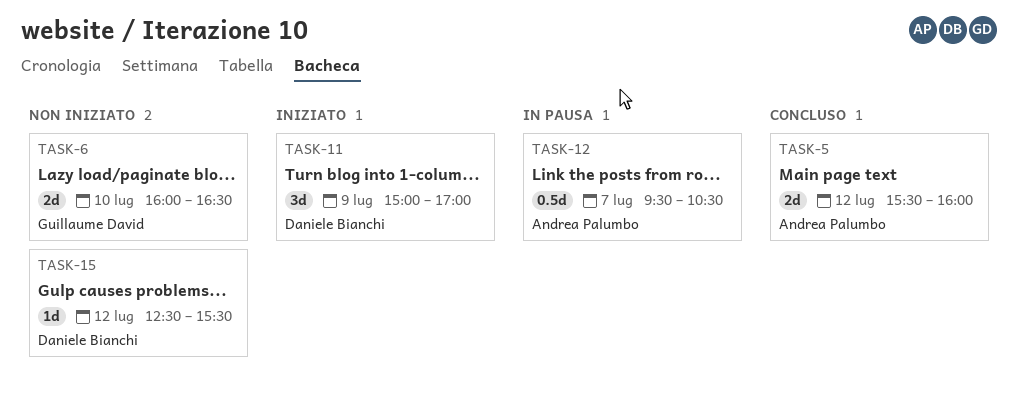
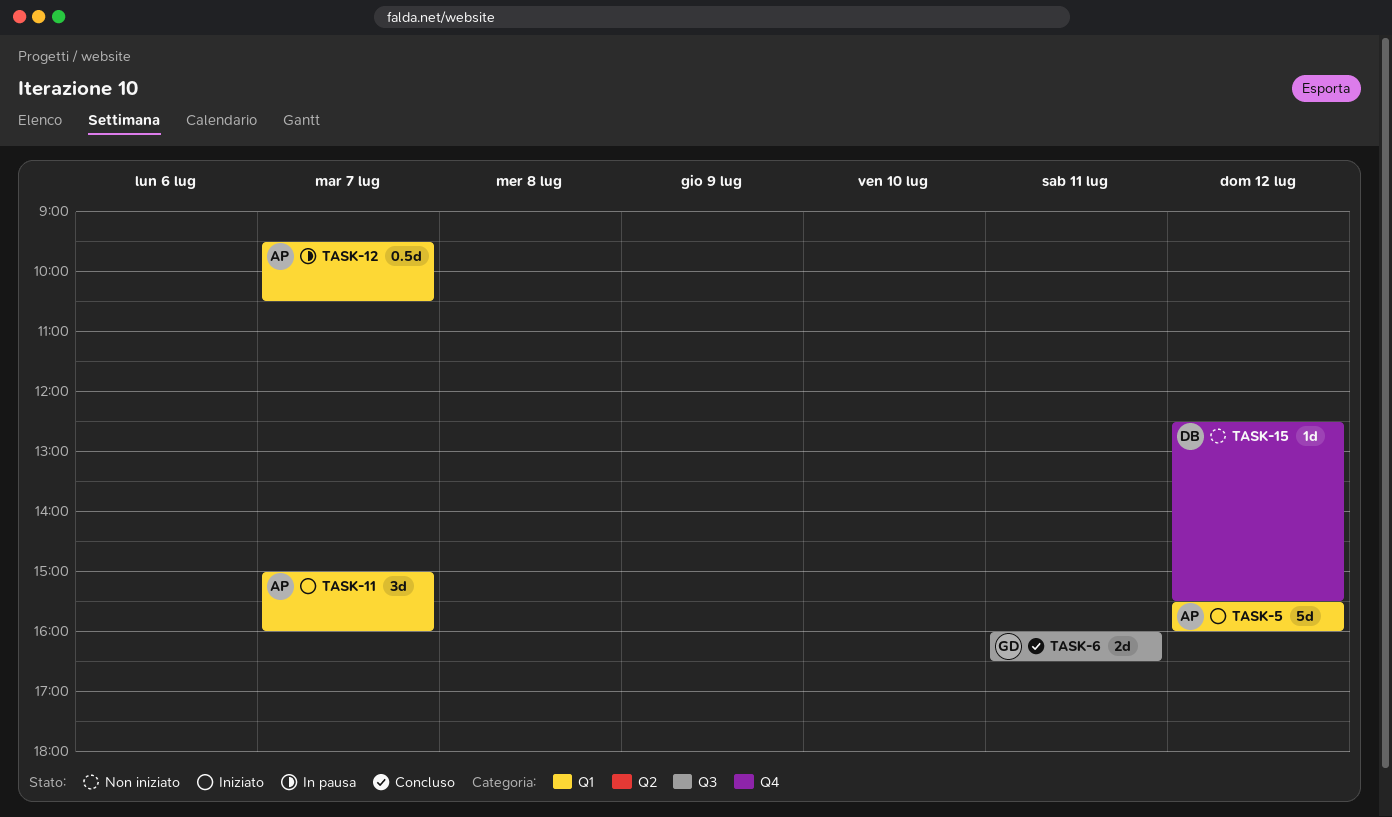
TASK-5, status: Concluso -> Iniziato
TASK-5, estimate: 2d -> 5d
TASK-6, status: Non iniziato -> Concluso
TASK-6, day: Jul 10 -> Jul 11
TASK-11, owner: Daniele Bianchi -> Andrea Palumbo
TASK-11, day: Jul 9 -> Jul 7
TASK-11, ends: 17:00 -> 16:00

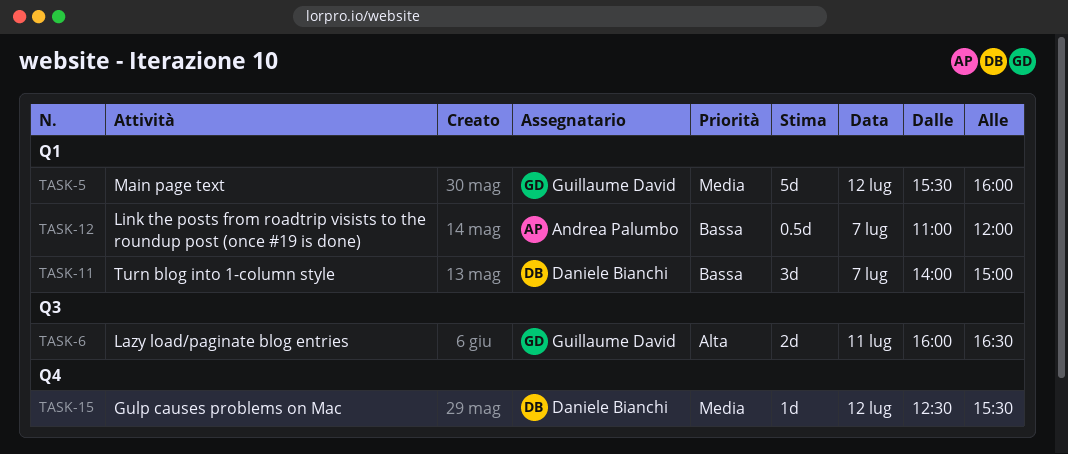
TASK-5, owner: Andrea Palumbo -> Guillaume David
TASK-11, owner: Andrea Palumbo -> Daniele Bianchi
TASK-11, begins: 15:00 -> 14:00
TASK-11, ends: 16:00 -> 15:00
TASK-12, begins: 09:30 -> 11:00
TASK-12, ends: 10:30 -> 12:00

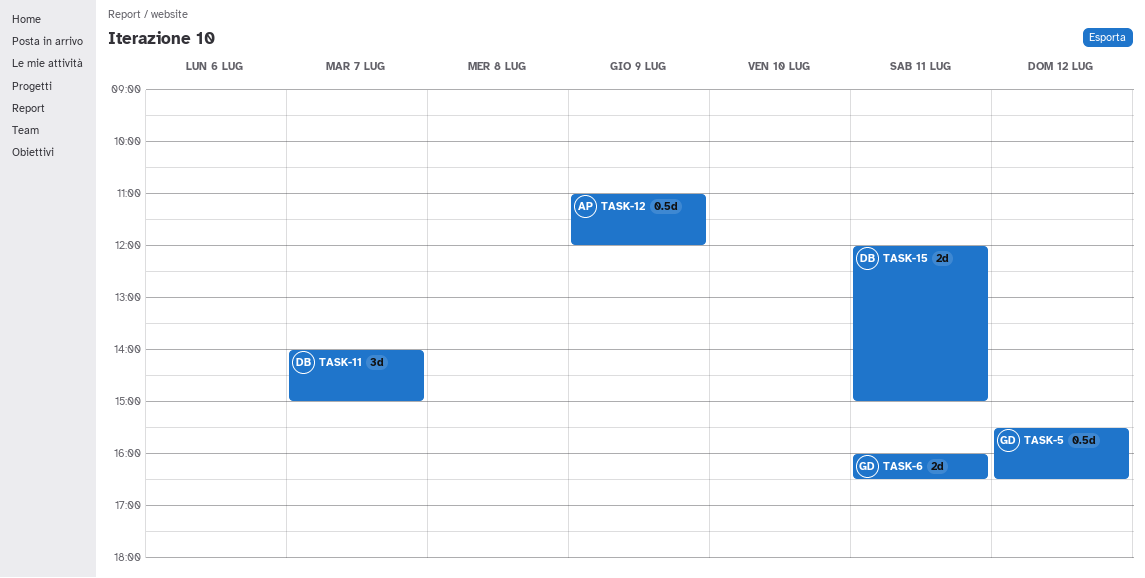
TASK-5, estimate: 5d -> 0.5d
TASK-5, ends: 16:00 -> 16:30
TASK-12, day: Jul 7 -> Jul 9
TASK-15, estimate: 1d -> 2d
TASK-15, day: Jul 12 -> Jul 11
TASK-15, begins: 12:30 -> 12:00
TASK-15, ends: 15:30 -> 15:00

